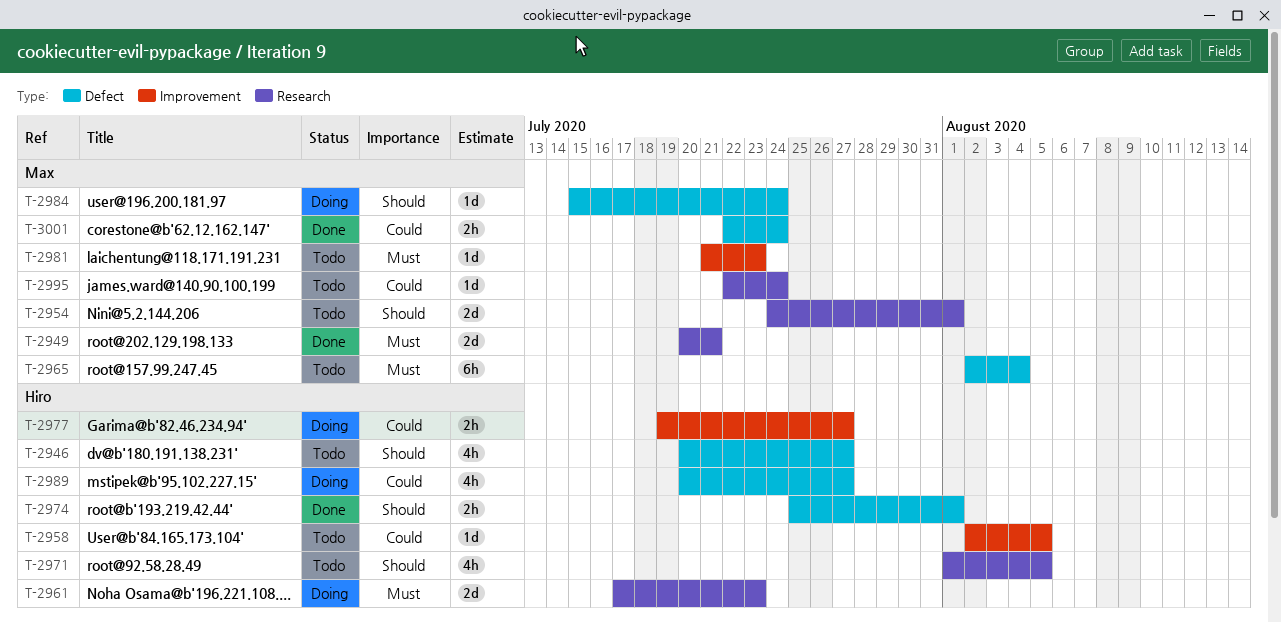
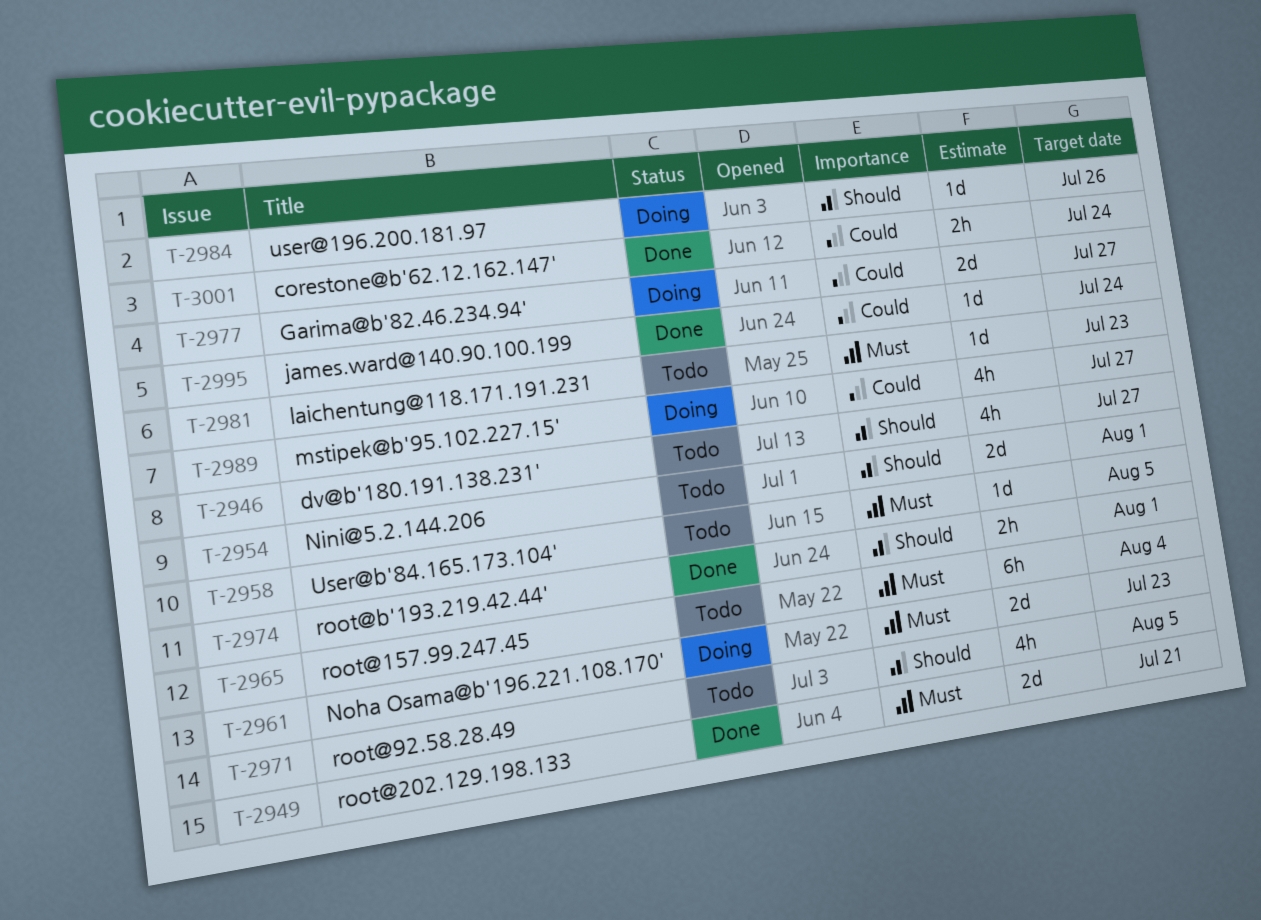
T-2958, priority: Could -> Must
T-2977, estimate: 2h -> 2d
T-2984, due: Jul 24 -> Jul 26
T-2995, status: Todo -> Done

